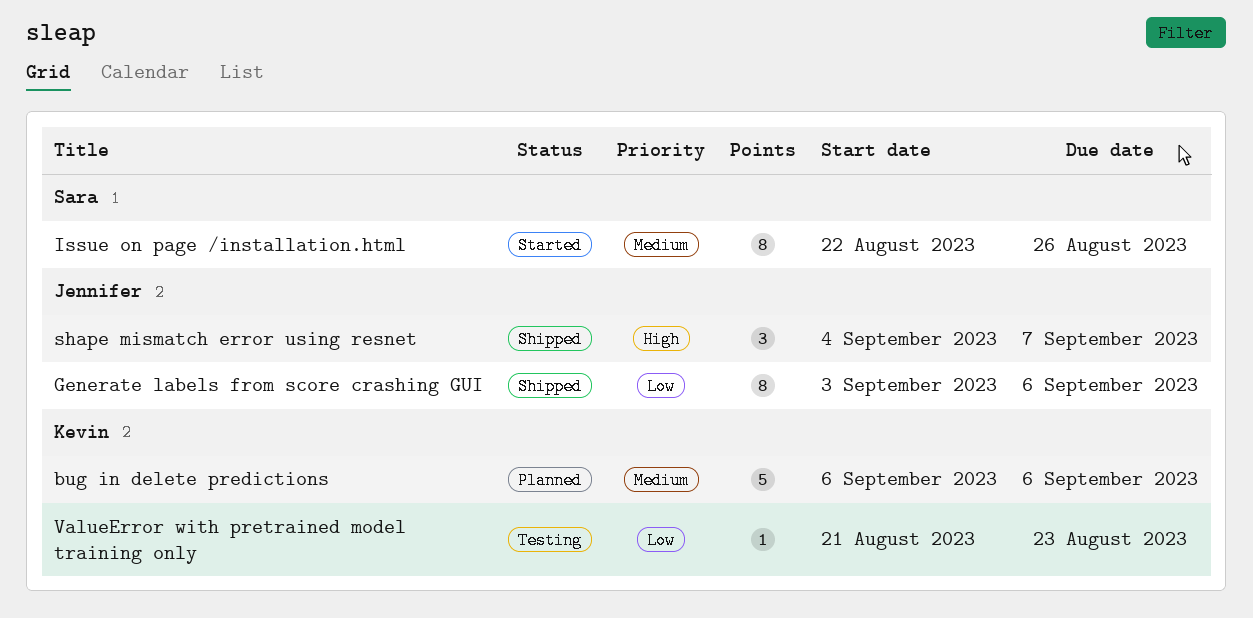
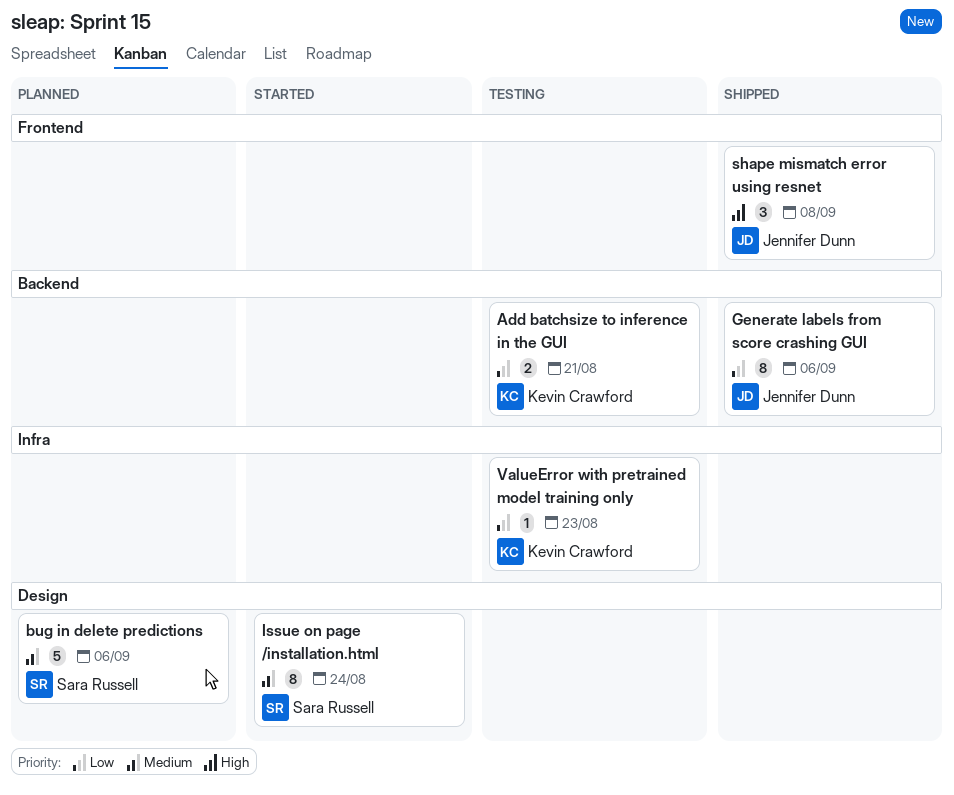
Add batchsize to inference in the GUI: none -> present
bug in delete predictions, owner: Kevin Crawford -> Sara Russell
Issue on page /installation.html, due: Aug 26 -> Aug 24
shape mismatch error using resnet, due: Sep 7 -> Sep 8

